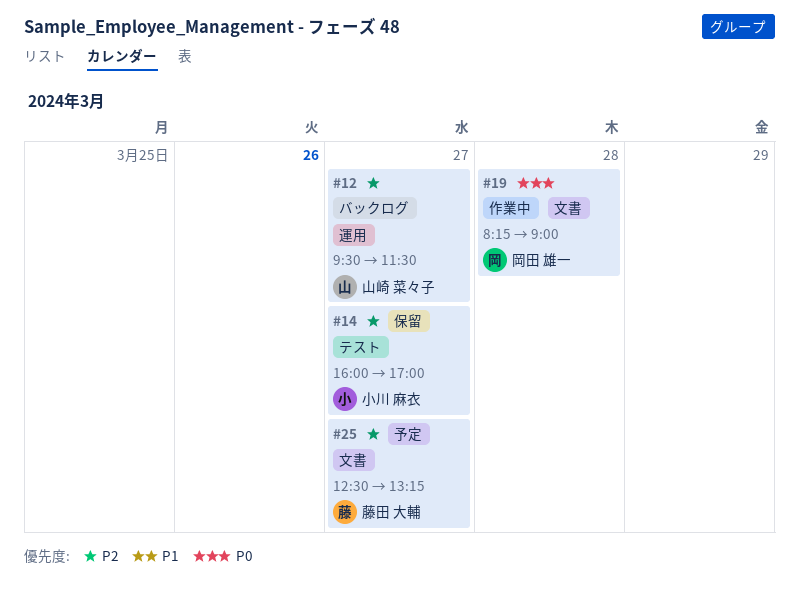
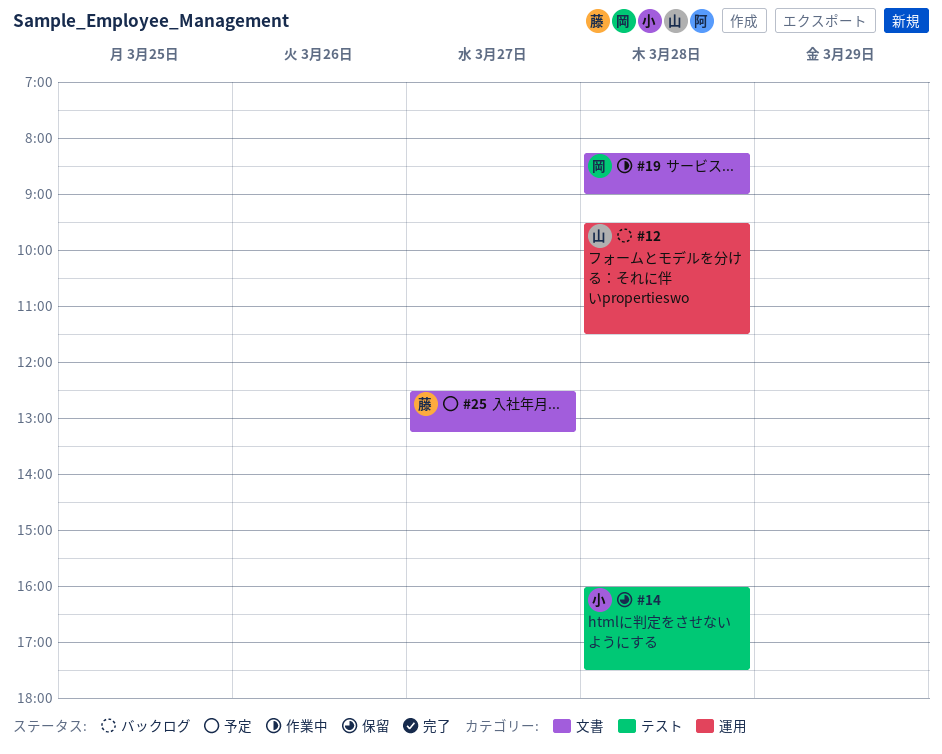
#12, day: Mar 27 -> Mar 28
#14, day: Mar 27 -> Mar 28
#14, ends: 17:00 -> 17:30

